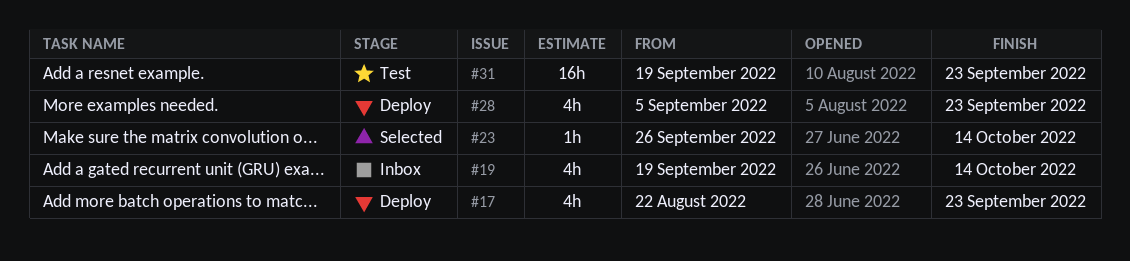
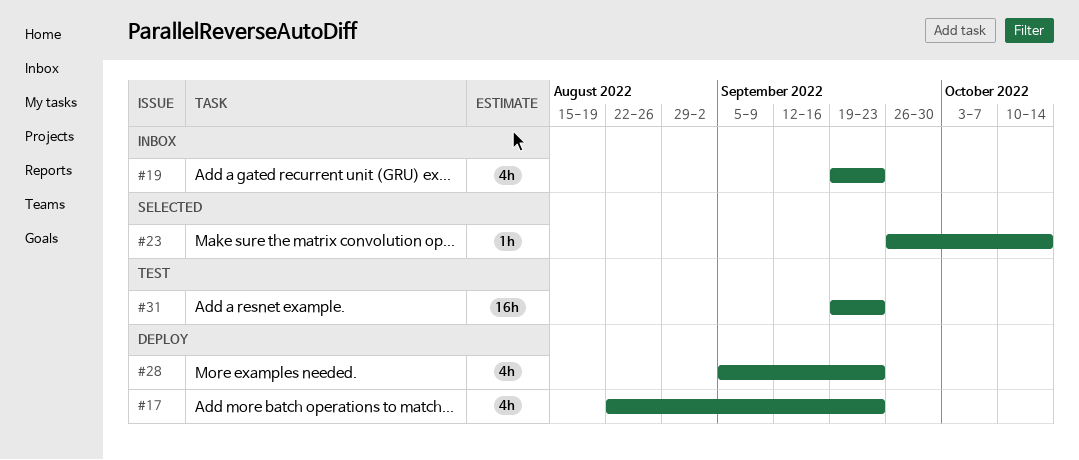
#19, due: Oct 14 -> Sep 23

